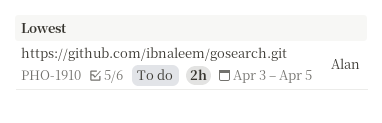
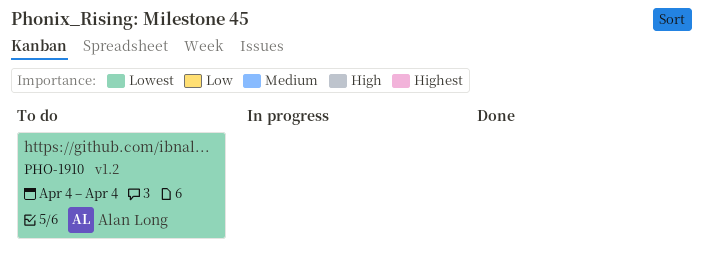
PHO-1910, start: Apr 3 -> Apr 4
PHO-1910, due: Apr 5 -> Apr 4

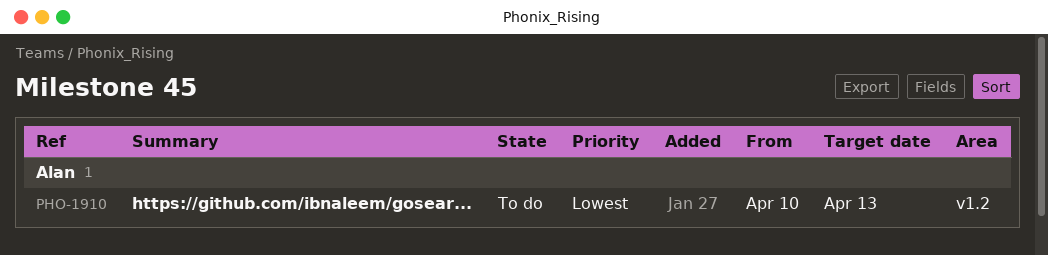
PHO-1910, start: Apr 4 -> Apr 10
PHO-1910, due: Apr 4 -> Apr 13

